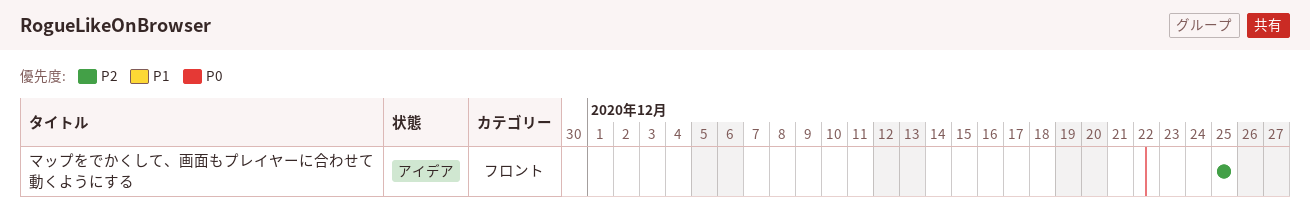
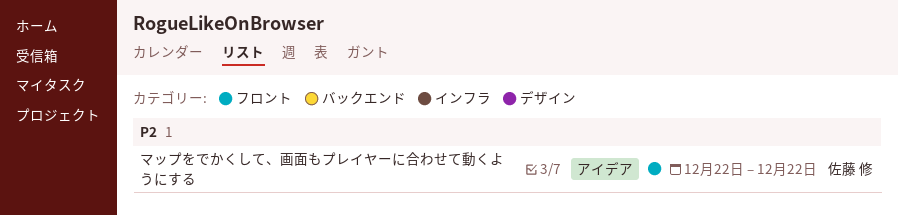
マップをでかくして、画面もプレイヤーに合わせて動くようにする, start: Dec 25 -> Dec 22
マップをでかくして、画面もプレイヤーに合わせて動くようにする, due: Dec 25 -> Dec 22

